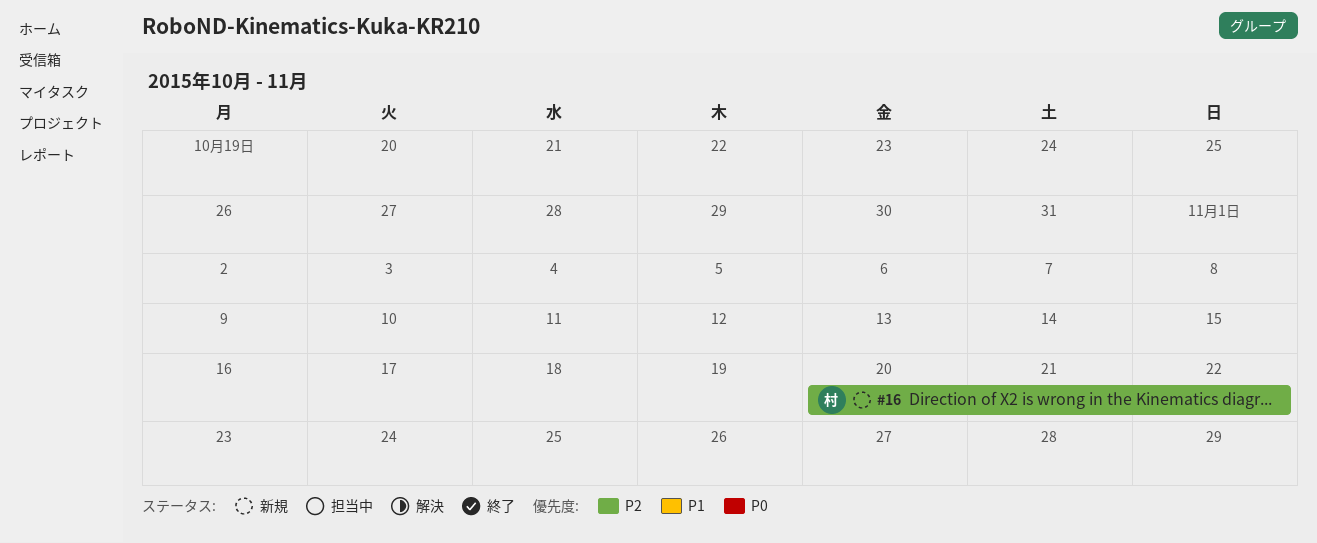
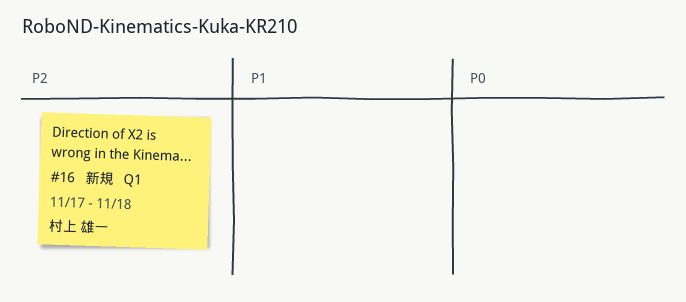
#16, start: Nov 20 -> Nov 17
#16, due: Nov 22 -> Nov 18

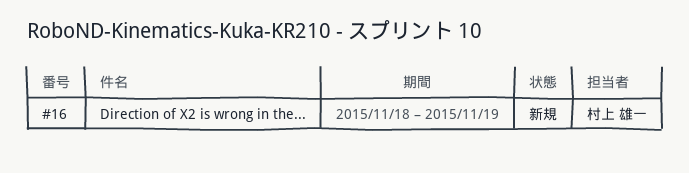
#16, start: Nov 17 -> Nov 18
#16, due: Nov 18 -> Nov 19

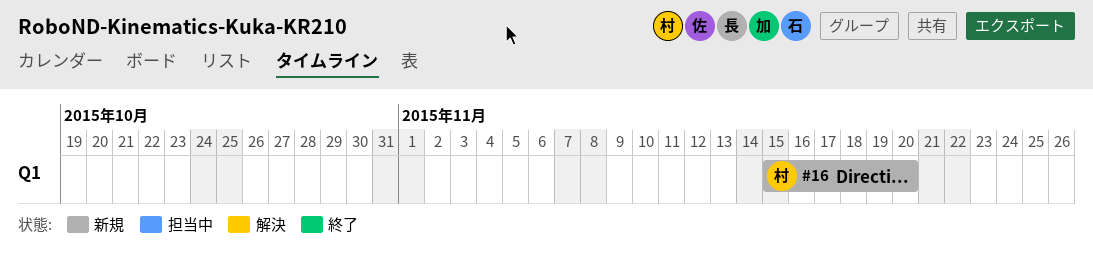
#16, start: Nov 18 -> Nov 15
#16, due: Nov 19 -> Nov 20

